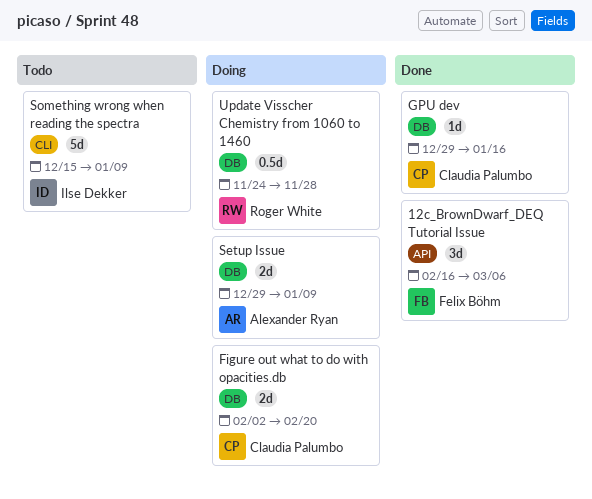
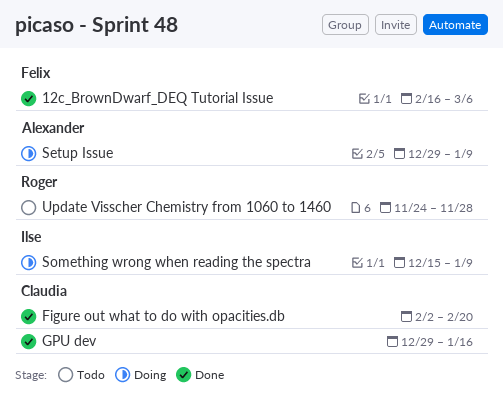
Figure out what to do with opacities.db, status: Doing -> Done
Something wrong when reading the spectra, status: Todo -> Doing
Update Visscher Chemistry from 1060 to 1460, status: Doing -> Todo

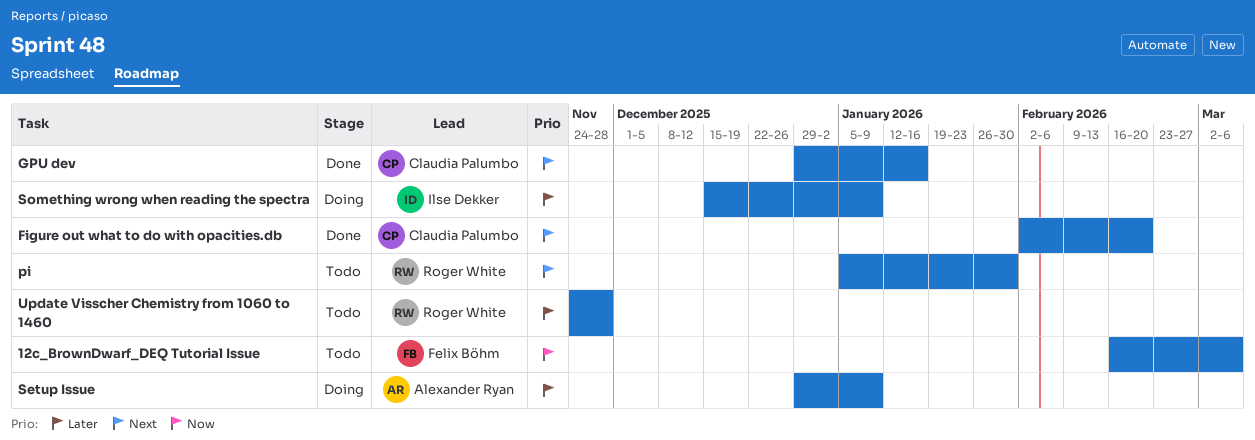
12c_BrownDwarf_DEQ Tutorial Issue, status: Done -> Todo
pi: none -> present

